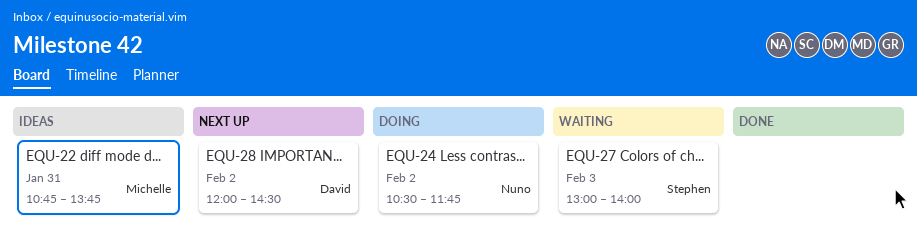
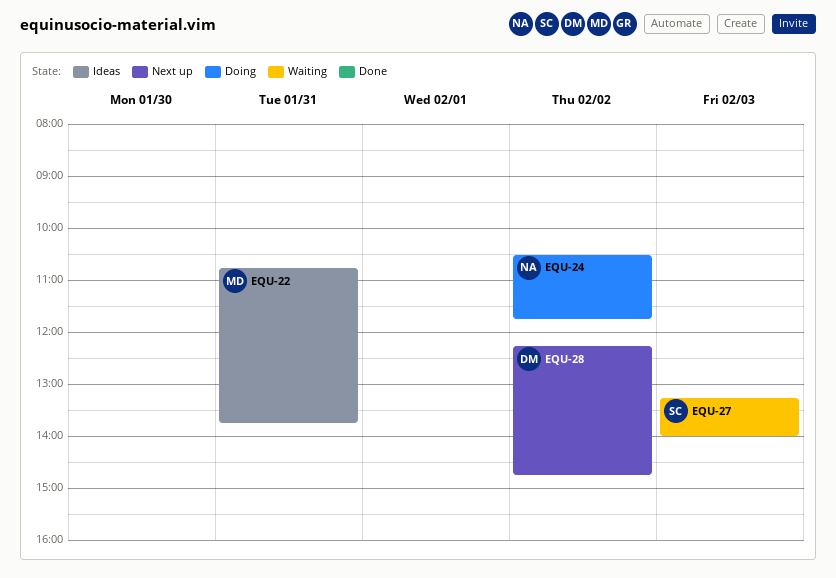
EQU-27, begins: 13:00 -> 13:15
EQU-28, begins: 12:00 -> 12:15
EQU-28, ends: 14:30 -> 14:45

